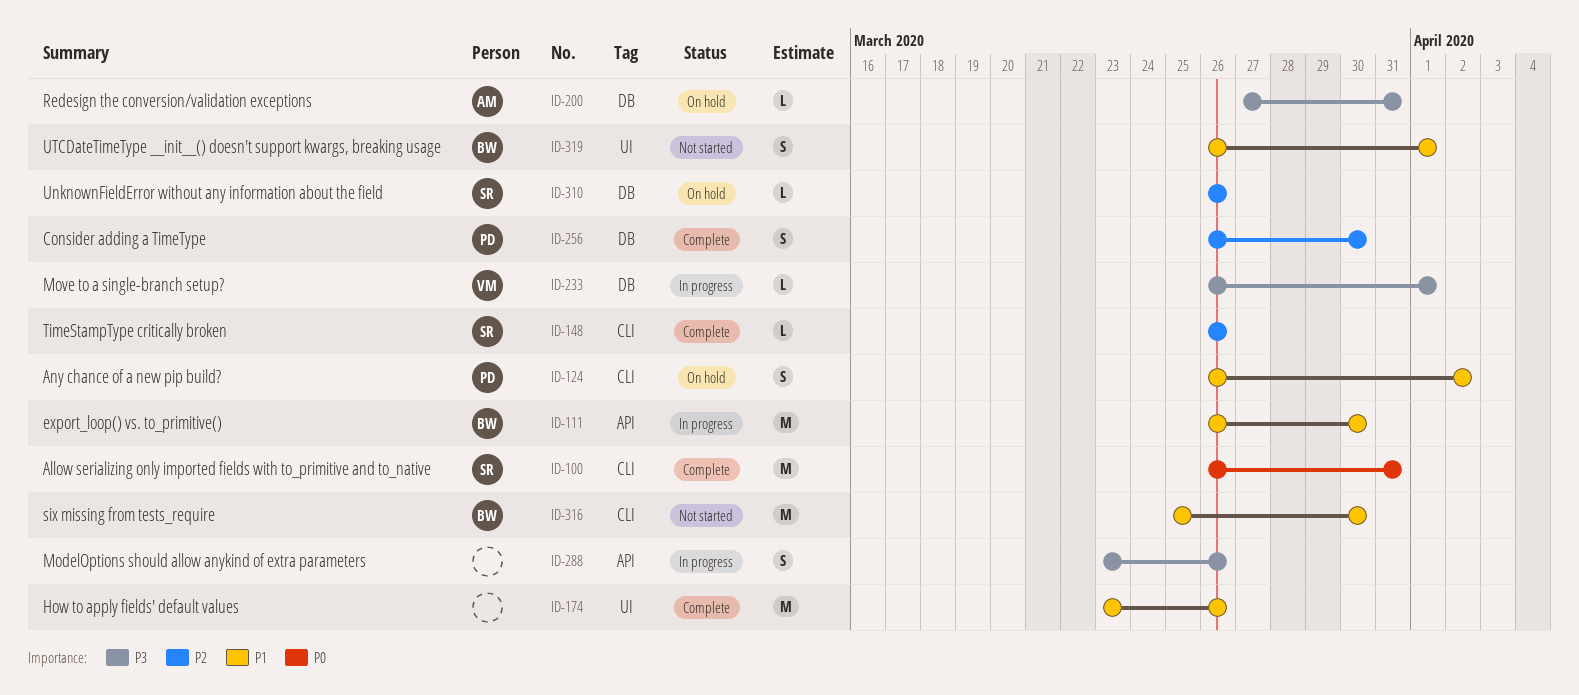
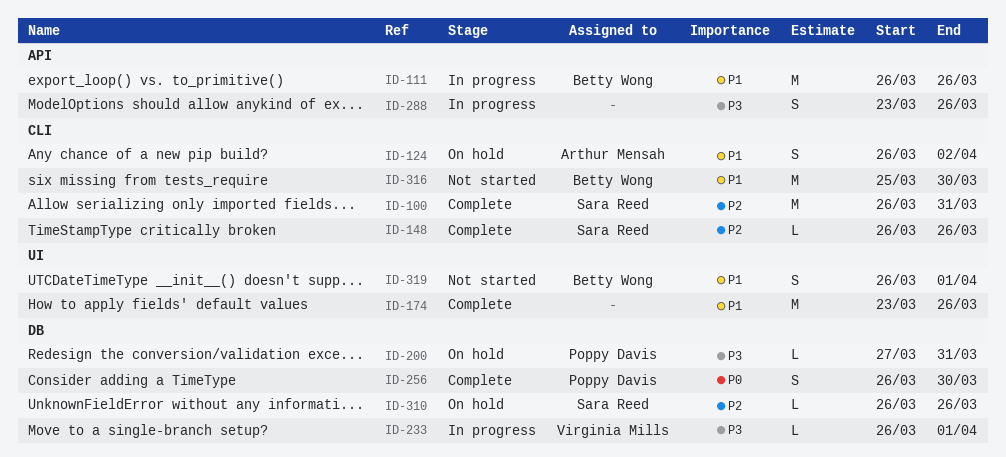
ID-100, priority: P0 -> P2
ID-111, due: Mar 30 -> Mar 26
ID-124, owner: Poppy Davis -> Arthur Mensah
ID-200, owner: Arthur Mensah -> Poppy Davis
ID-256, priority: P2 -> P0

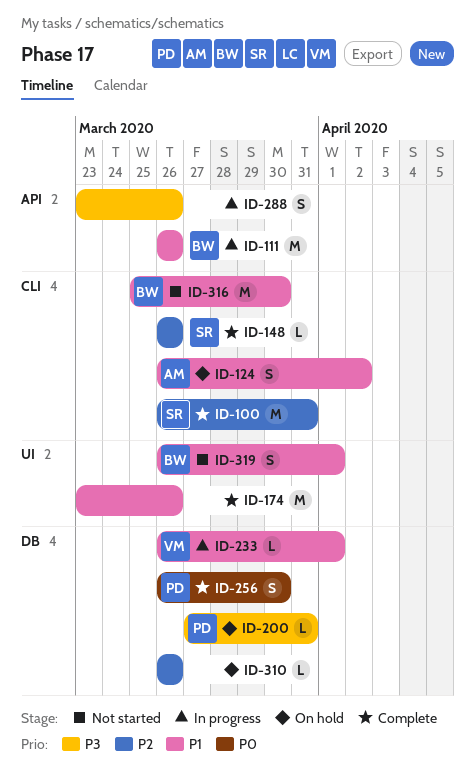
ID-233, priority: P3 -> P1
ID-310, owner: Sara Reed -> none

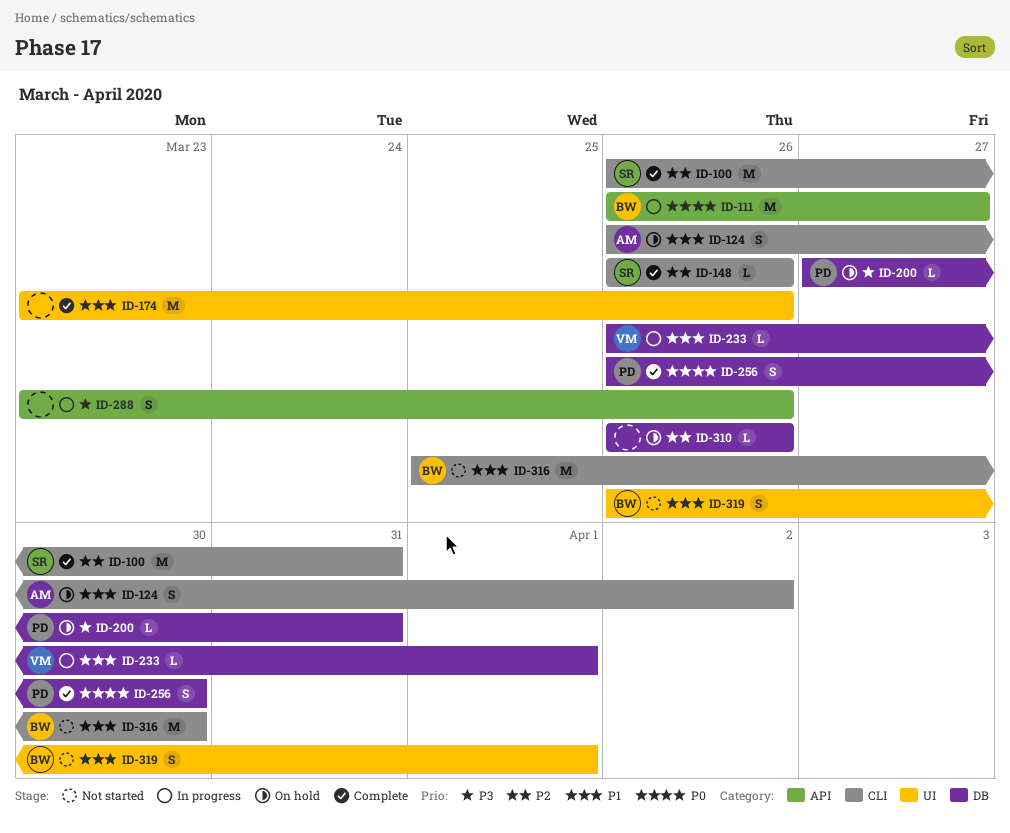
ID-111, priority: P1 -> P0
ID-111, due: Mar 26 -> Mar 27

